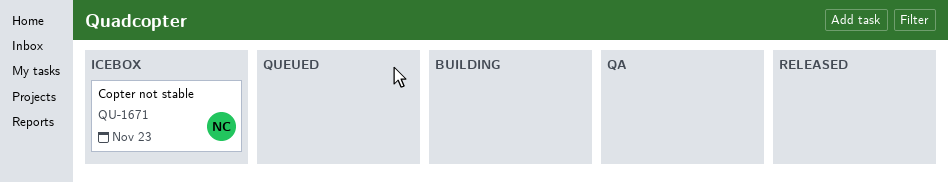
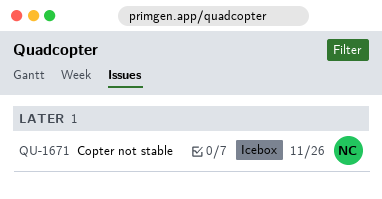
QU-1671, due: Nov 23 -> Nov 26

